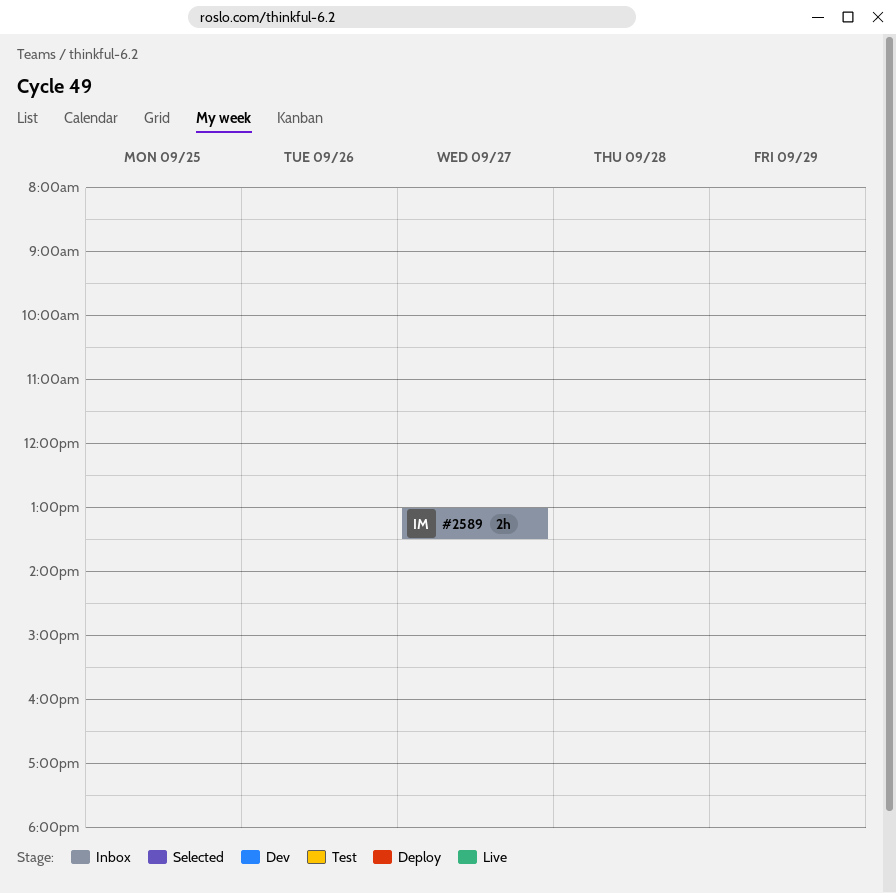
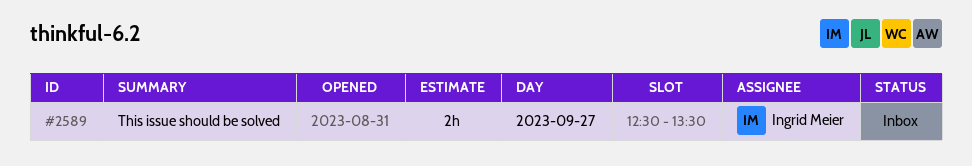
#2589, begins: 13:00 -> 12:30

